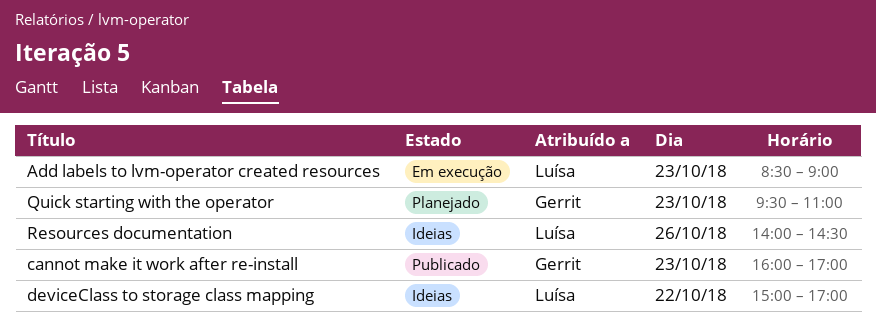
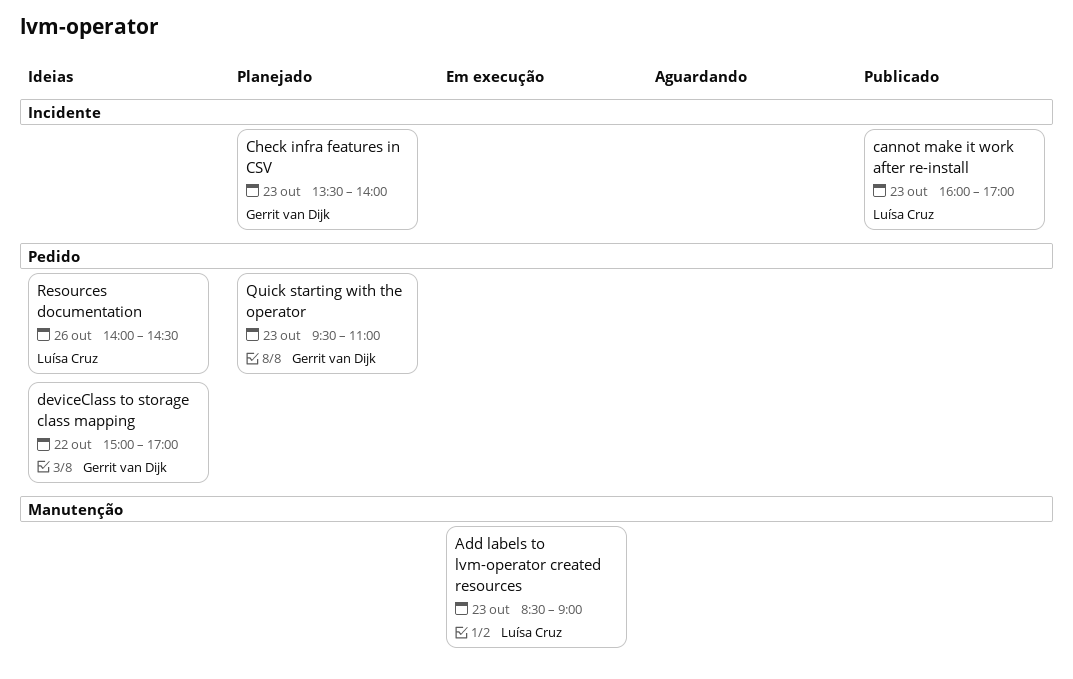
cannot make it work after re-install, owner: Gerrit van Dijk -> Luísa Cruz
Check infra features in CSV: none -> present
deviceClass to storage class mapping, owner: Luísa Cruz -> Gerrit van Dijk

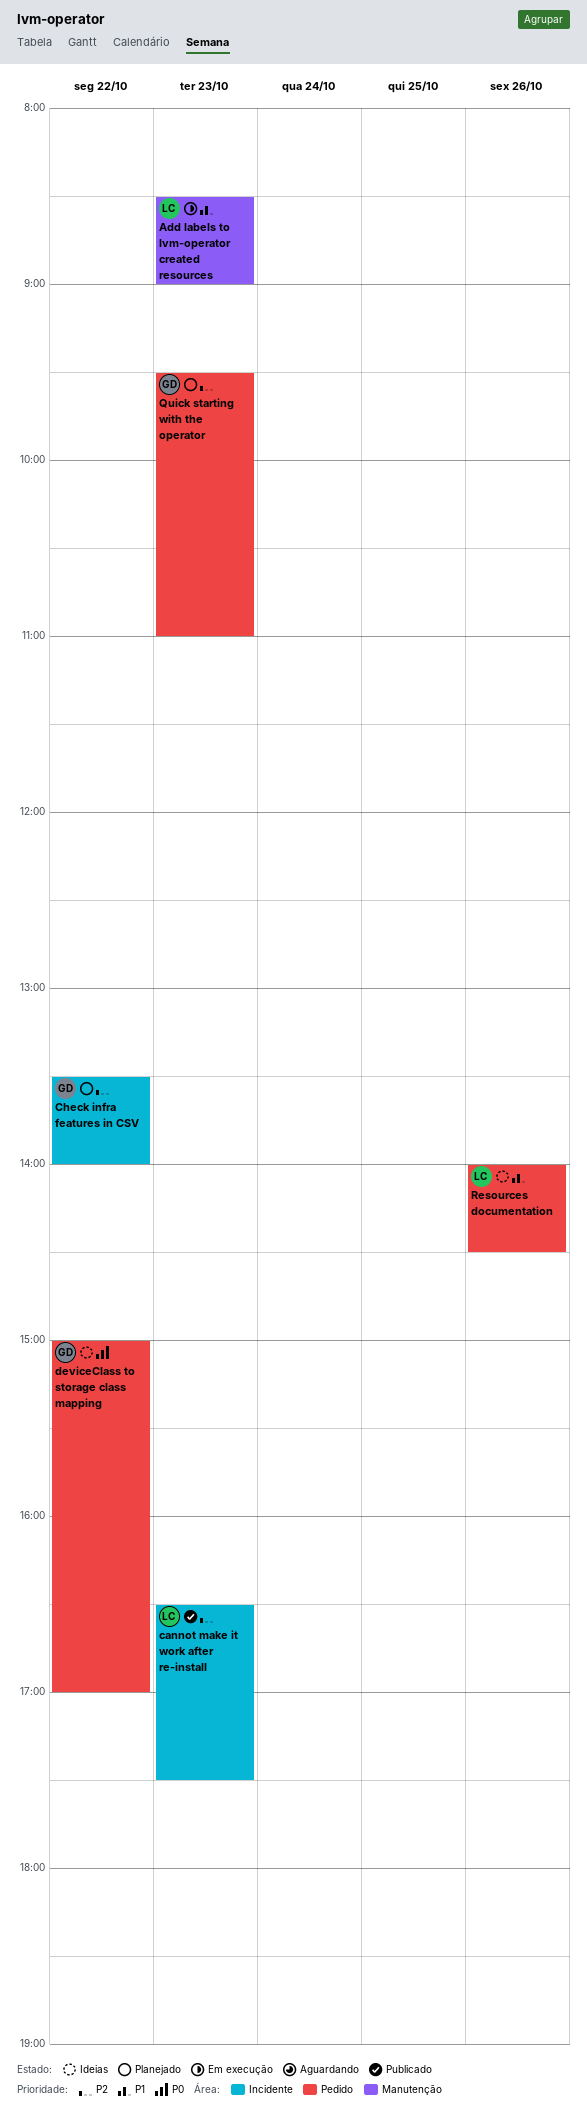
cannot make it work after re-install, begins: 16:00 -> 16:30
cannot make it work after re-install, ends: 17:00 -> 17:30
Check infra features in CSV, day: Oct 23 -> Oct 22

